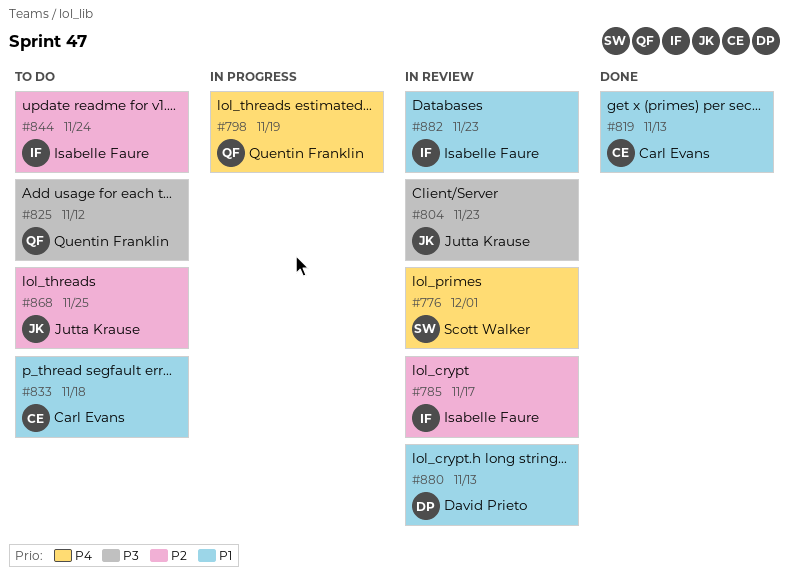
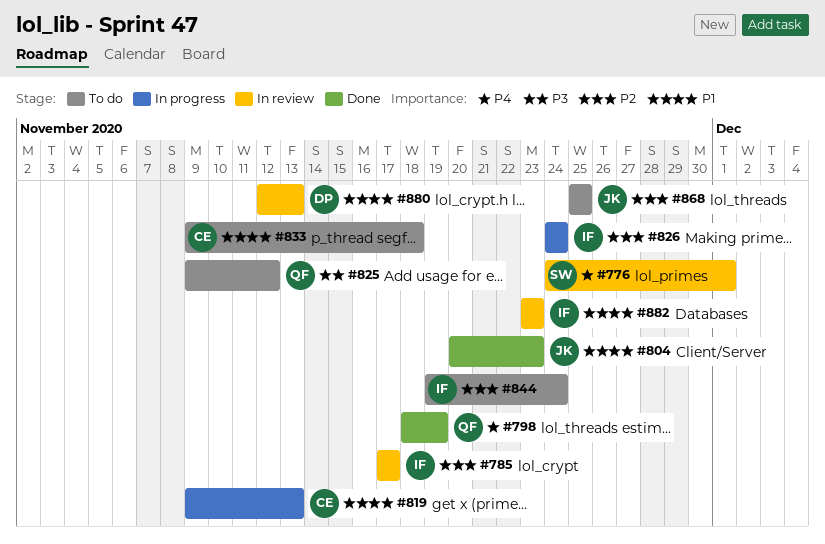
#798, status: In progress -> Done
#804, status: In review -> Done
#804, priority: P3 -> P1
#819, status: Done -> In progress
#826: none -> present

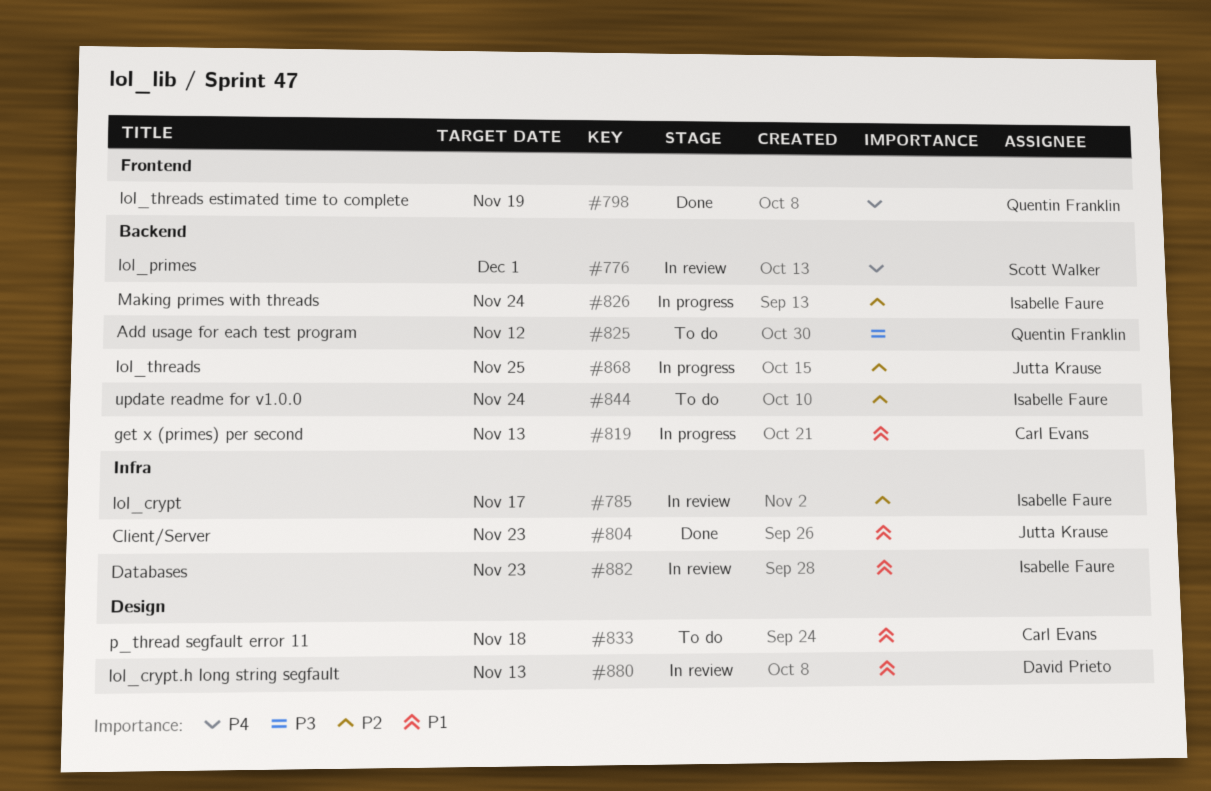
#868, status: To do -> In progress

